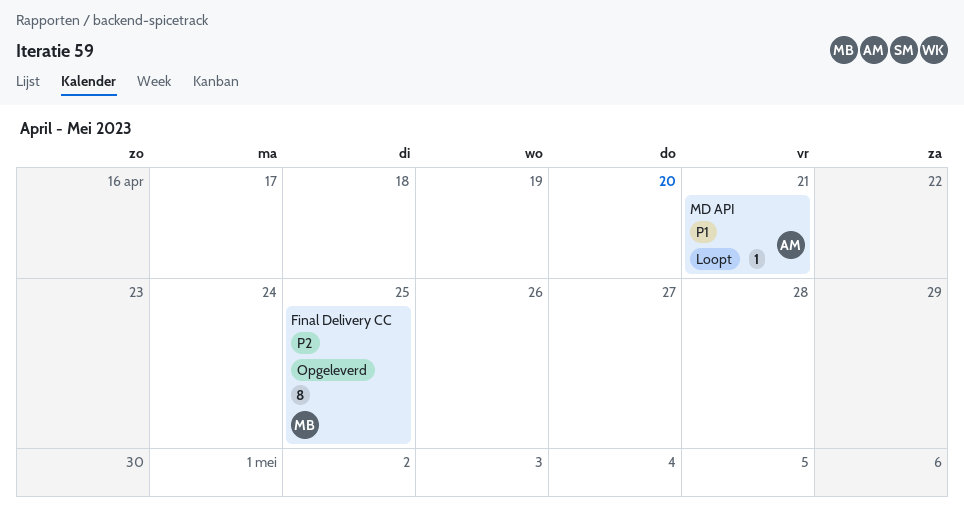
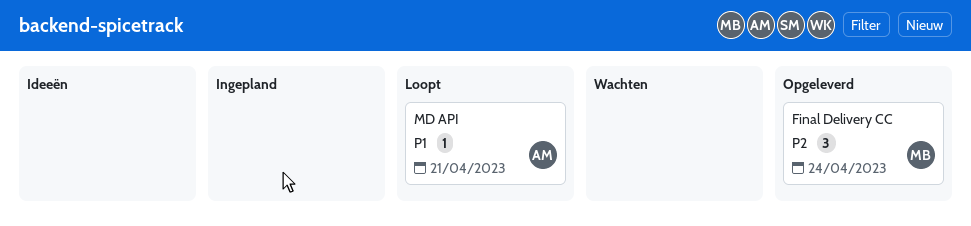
Final Delivery CC, estimate: 8 -> 3
Final Delivery CC, due: Apr 25 -> Apr 24

